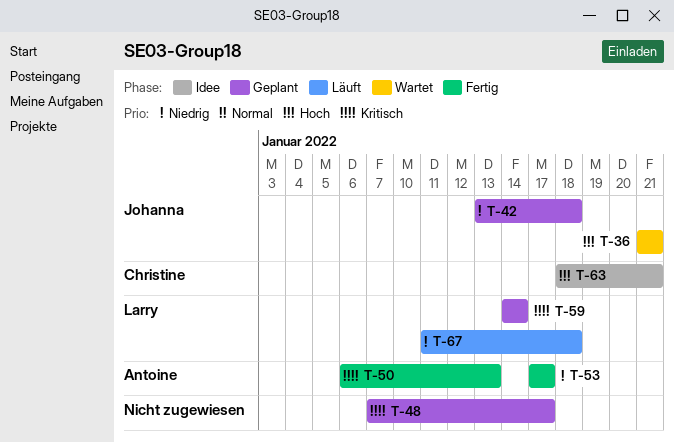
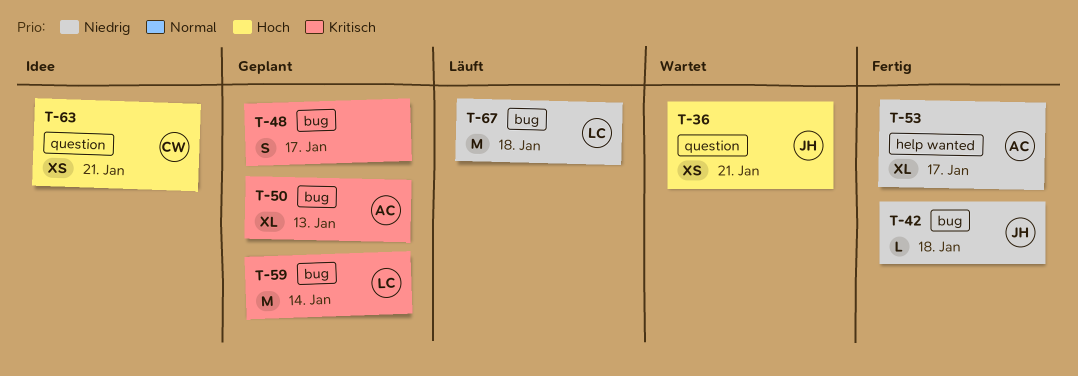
T-42, status: Geplant -> Fertig
T-50, status: Fertig -> Geplant

